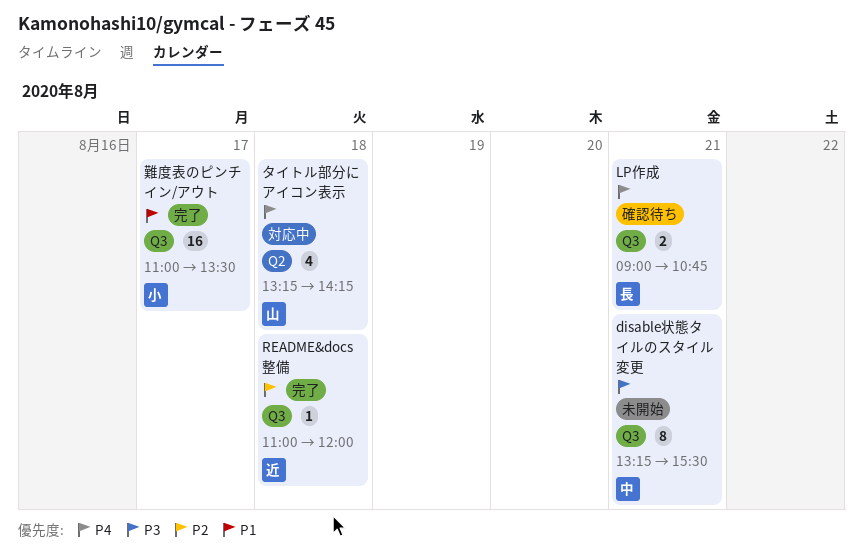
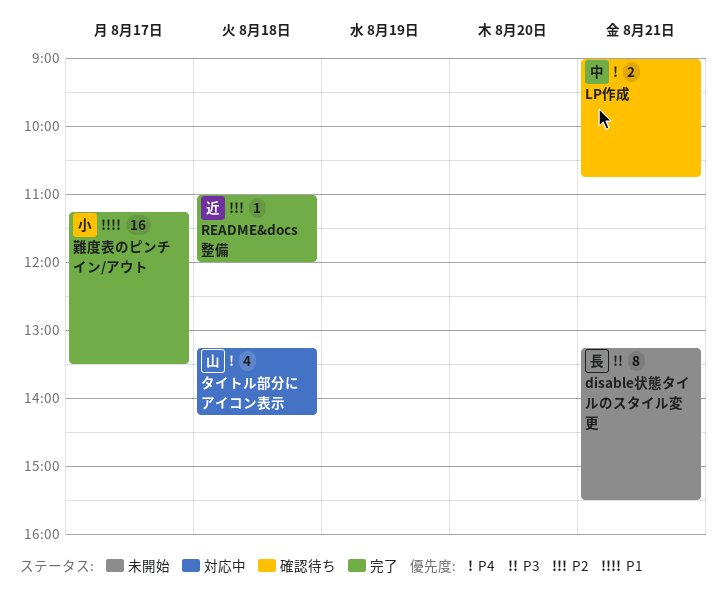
disable状態タイルのスタイル変更, owner: 中 -> 長
LP作成, owner: 長 -> 中
難度表のピンチイン/アウト, begins: 11:00 -> 11:15

